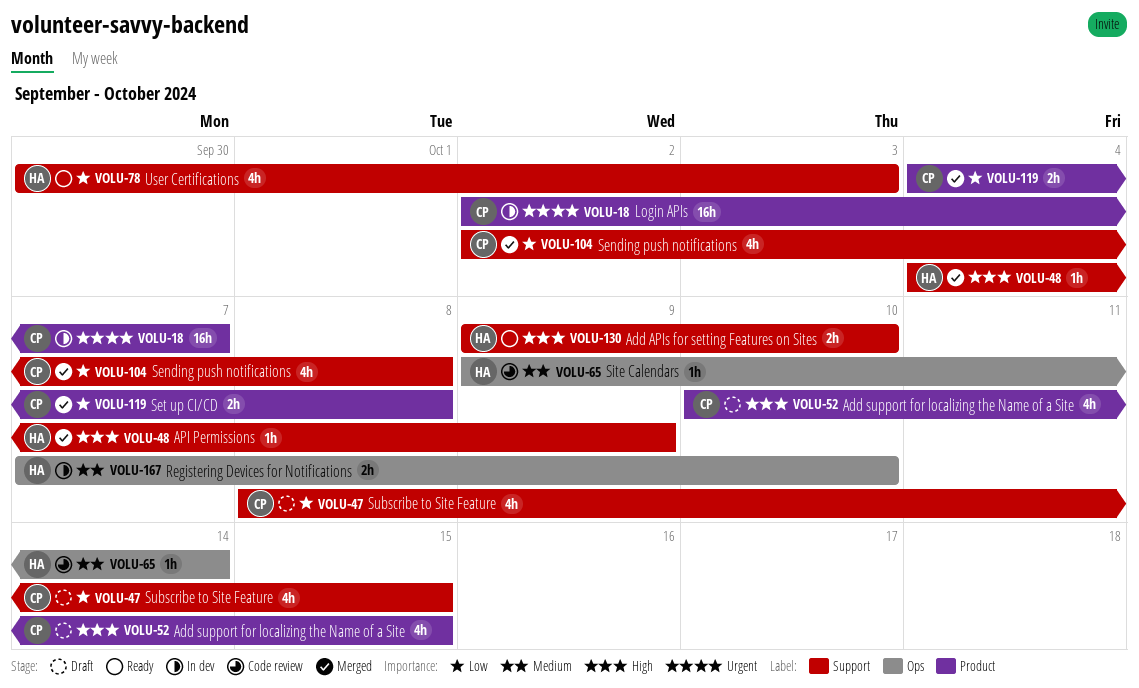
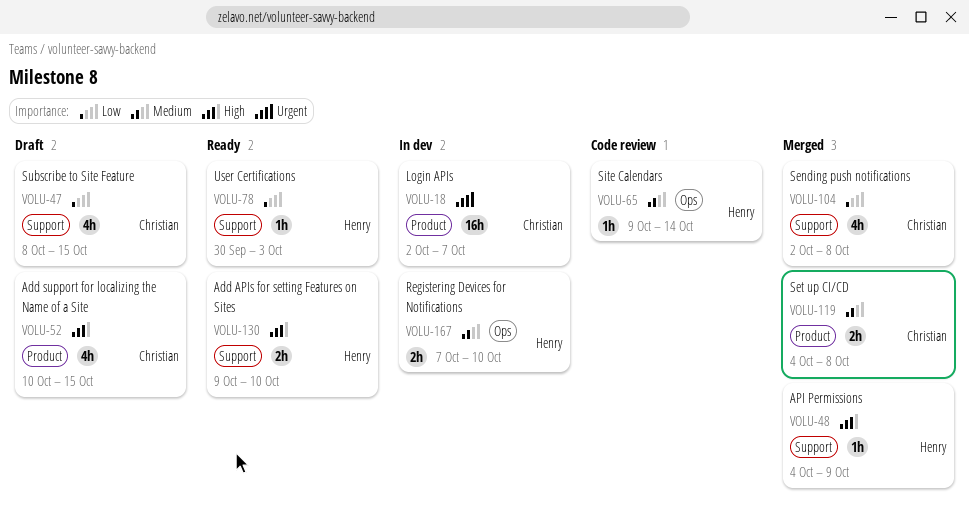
VOLU-78, estimate: 4h -> 1h
VOLU-119, priority: Low -> Medium

